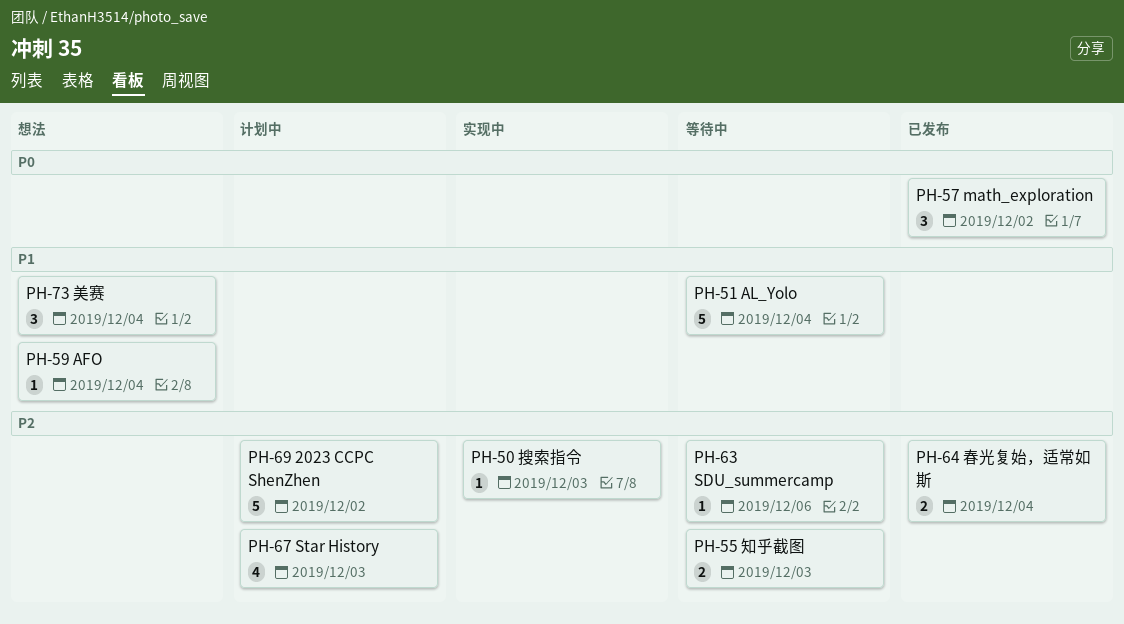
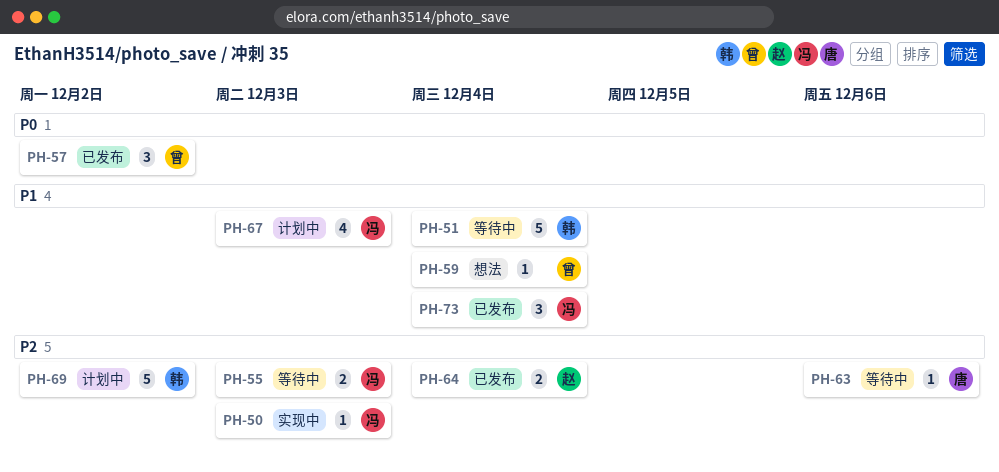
PH-67, priority: P2 -> P1
PH-73, status: 想法 -> 已发布

